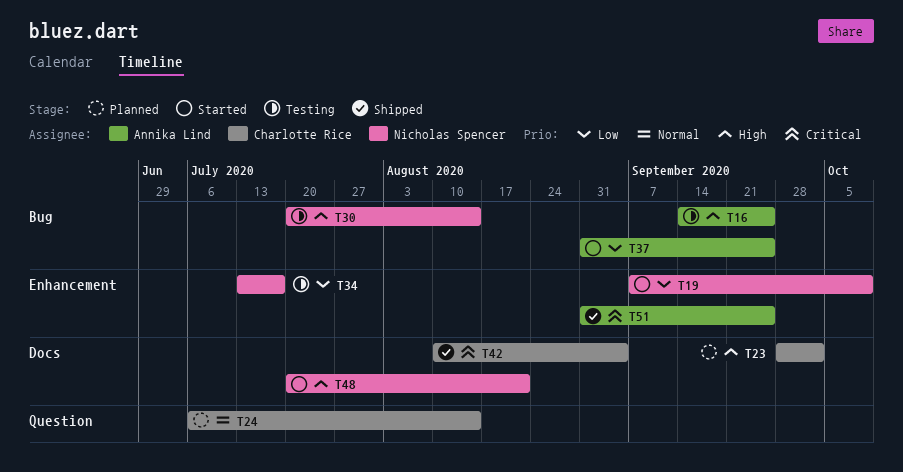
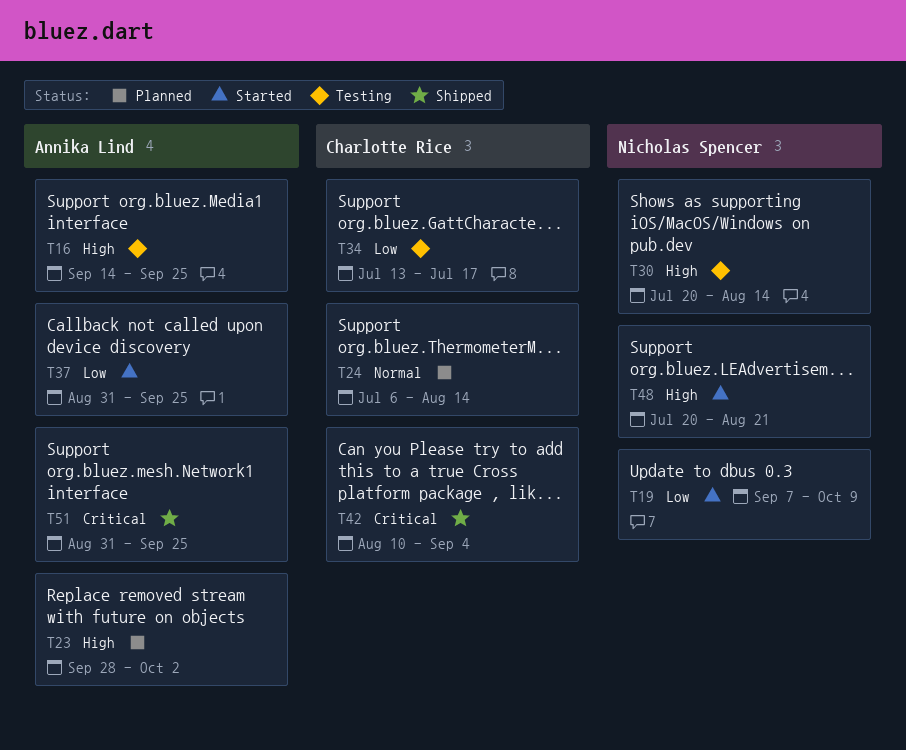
T23, owner: Charlotte Rice -> Annika Lind
T34, owner: Nicholas Spencer -> Charlotte Rice

